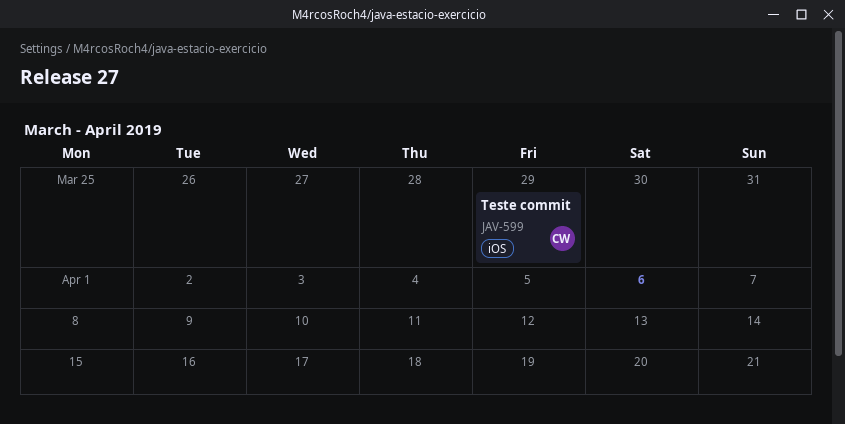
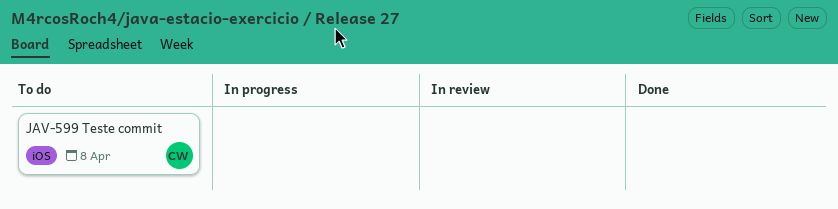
JAV-599, due: Mar 29 -> Apr 8

